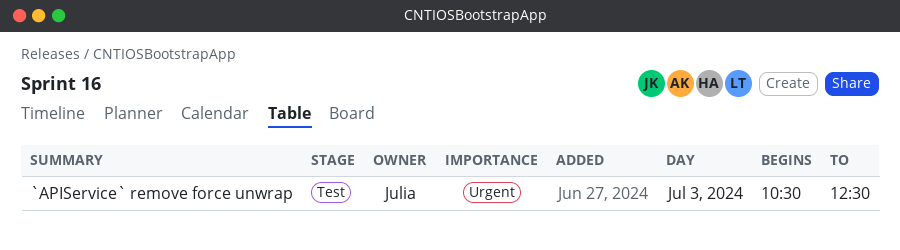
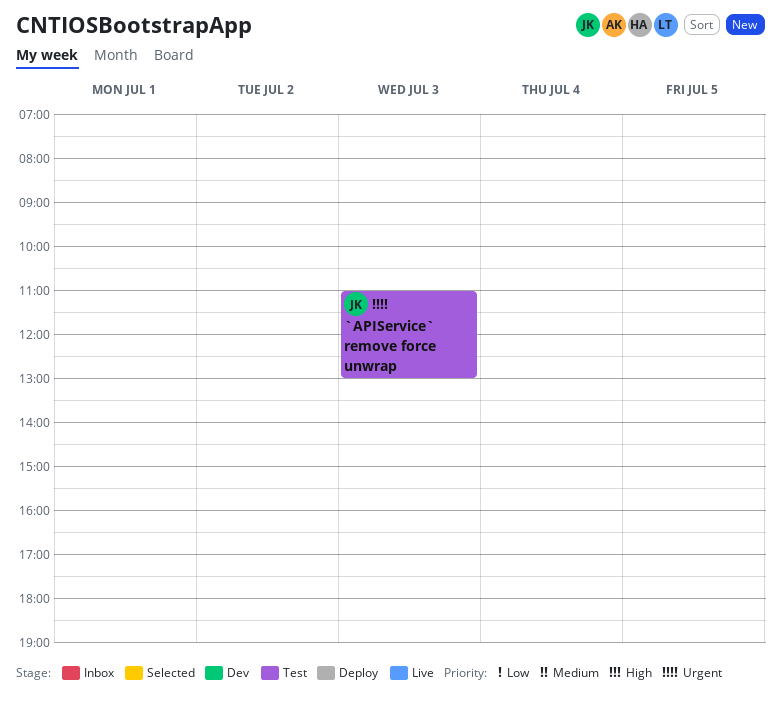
`APIService` remove force unwrap, begins: 10:30 -> 11:00
`APIService` remove force unwrap, ends: 12:30 -> 13:00

